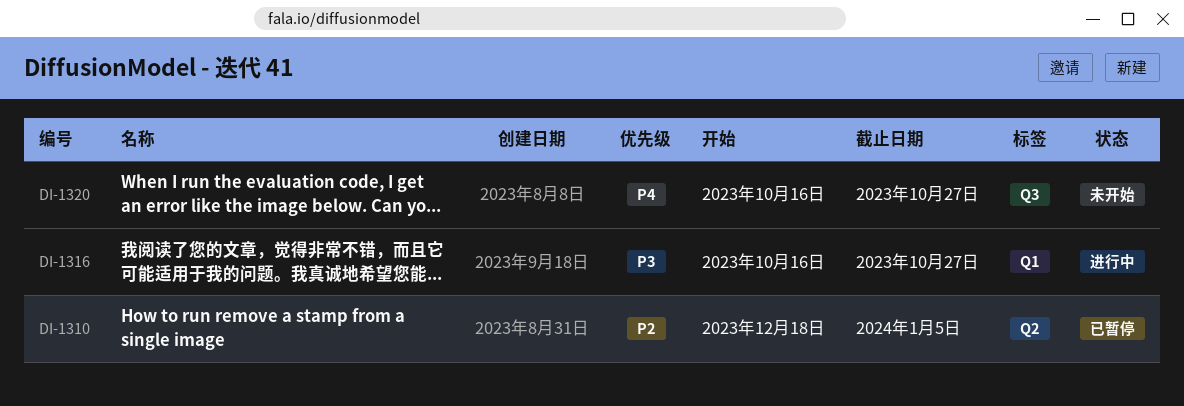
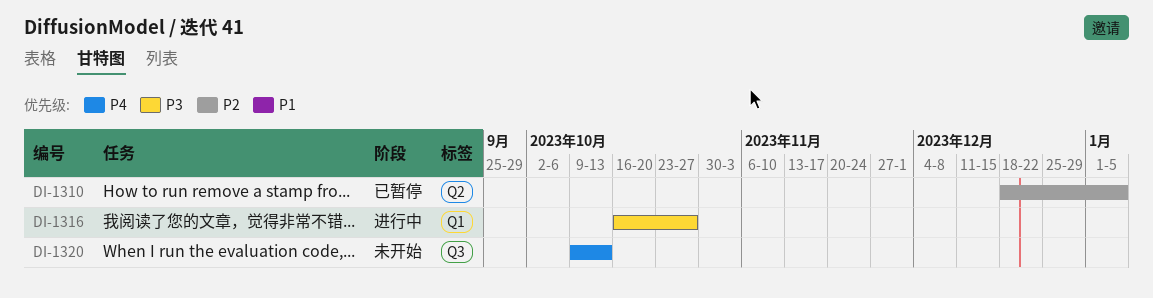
DI-1320, start: Oct 16 -> Oct 9
DI-1320, due: Oct 27 -> Oct 13

